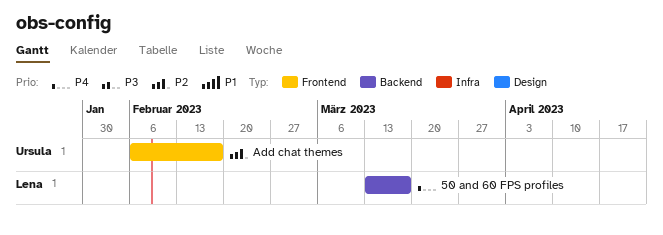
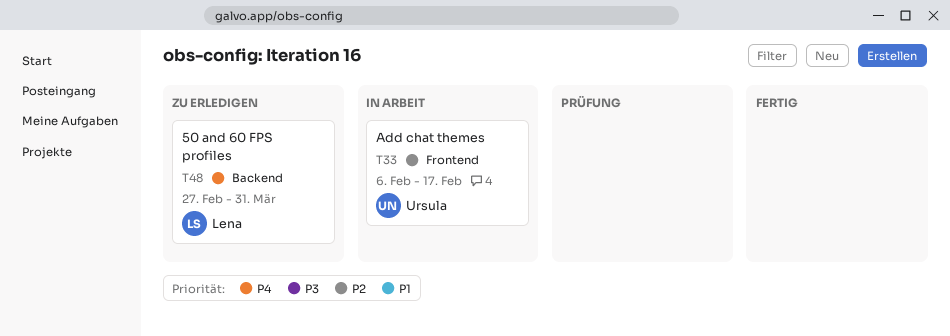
50 and 60 FPS profiles, start: Mar 13 -> Feb 27
50 and 60 FPS profiles, due: Mar 17 -> Mar 31

